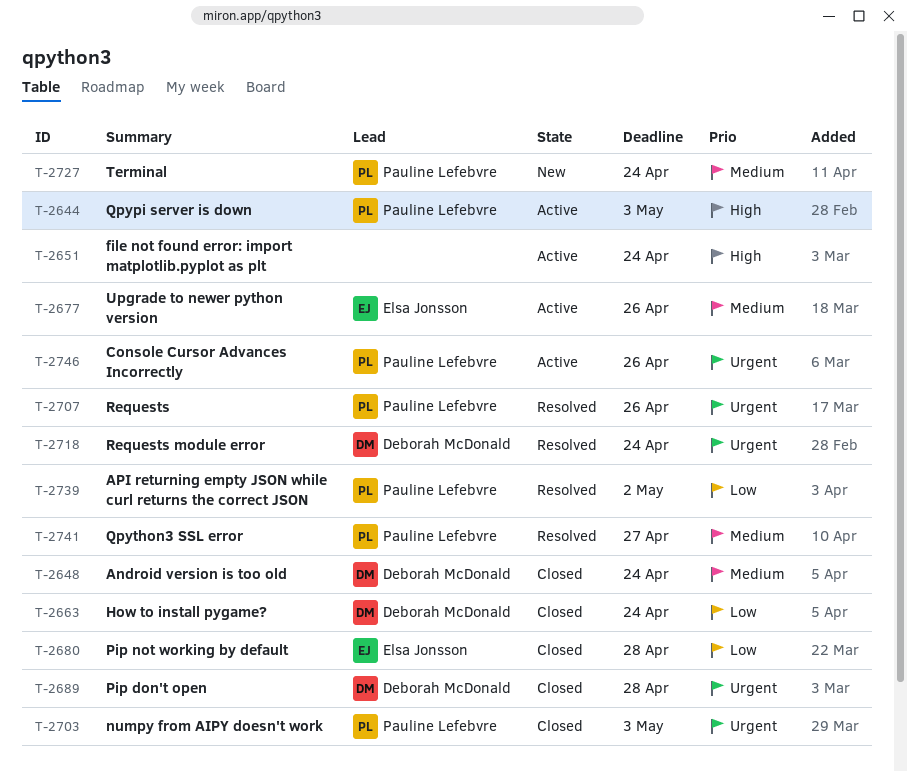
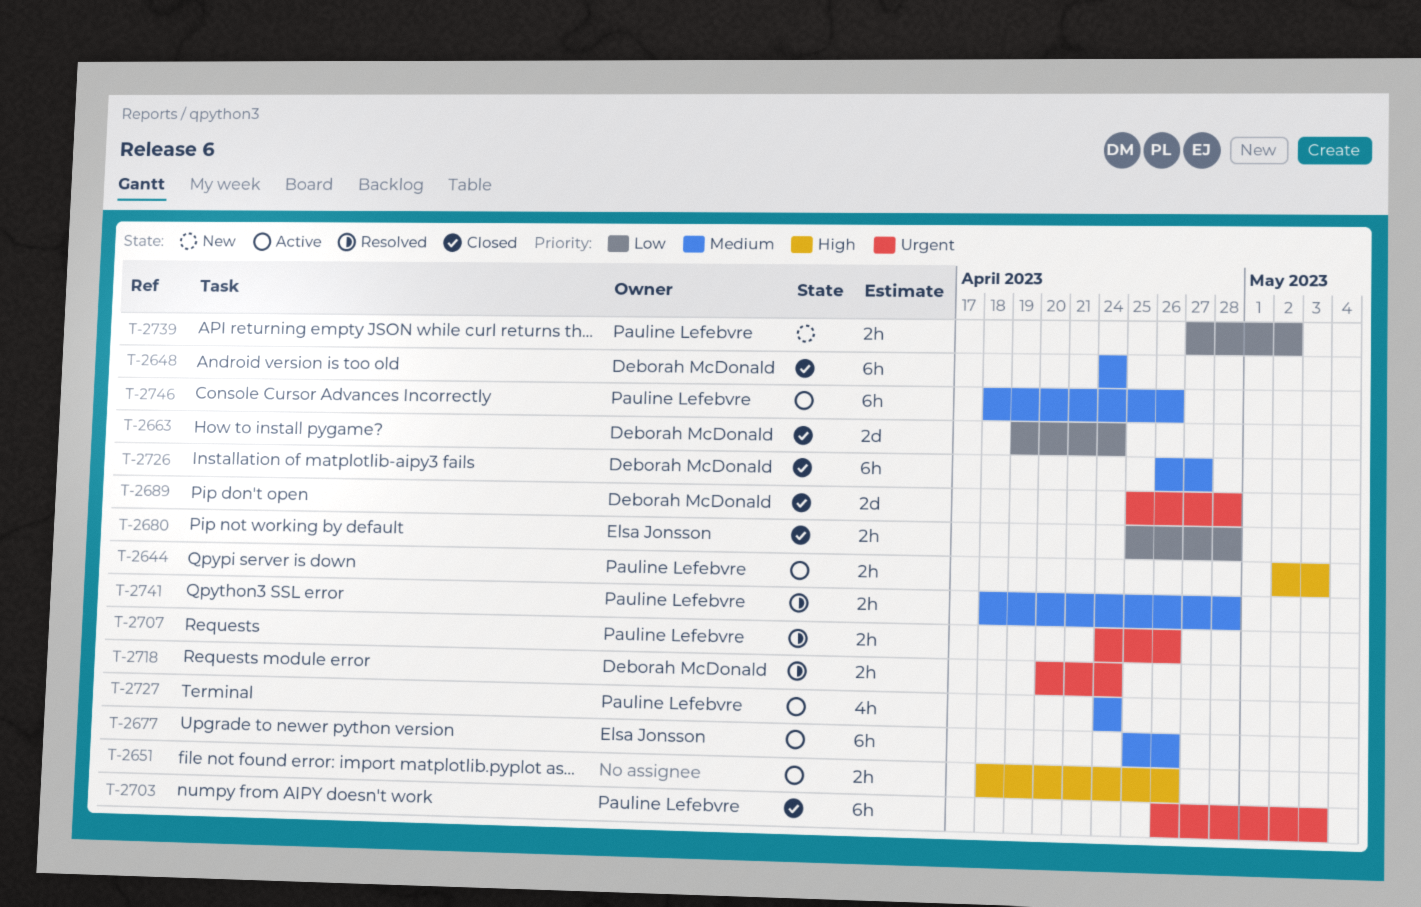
T-2651, due: Apr 24 -> Apr 26
T-2726: none -> present
T-2727, status: New -> Active
T-2739, status: Resolved -> New
T-2741, due: Apr 27 -> Apr 28
T-2746, priority: Urgent -> Medium

